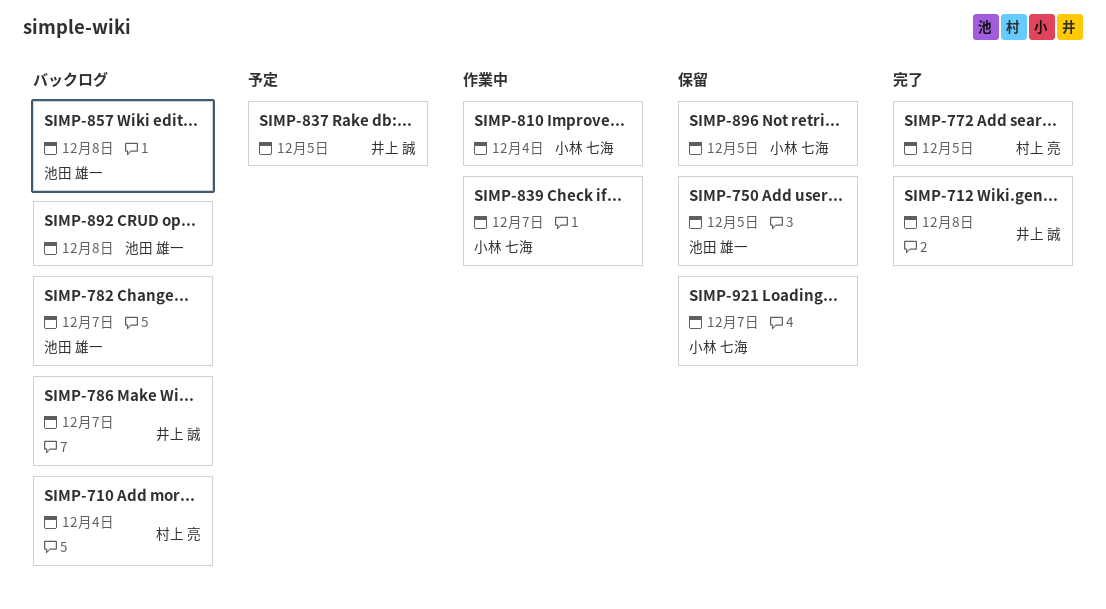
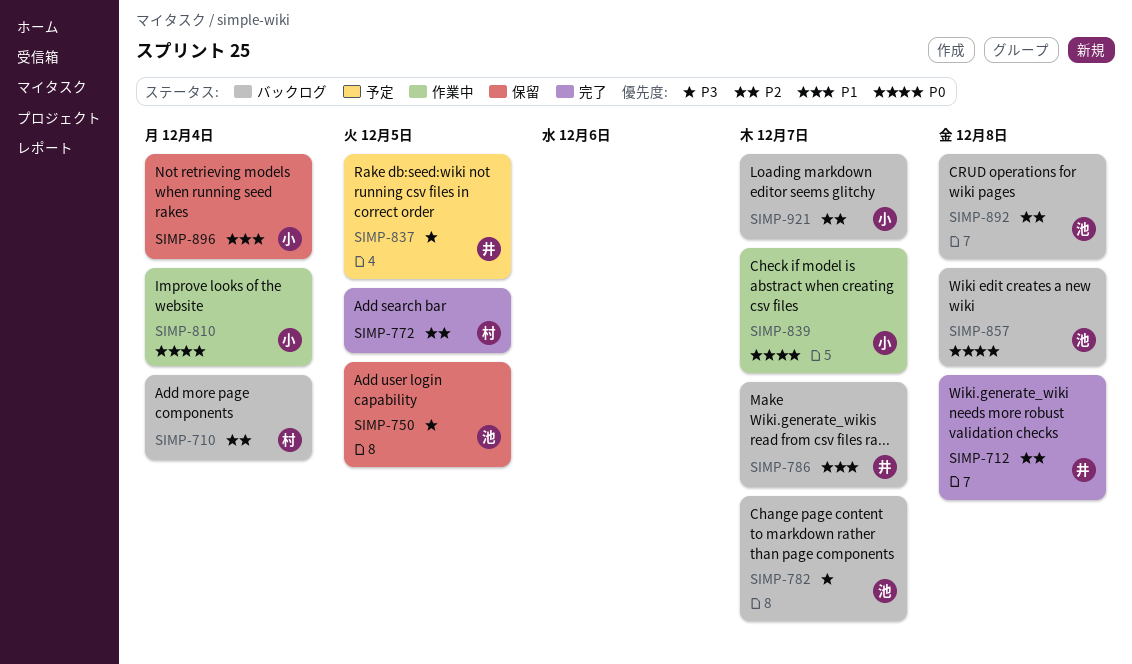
SIMP-896, due: Dec 5 -> Dec 4
SIMP-921, status: 保留 -> バックログ

